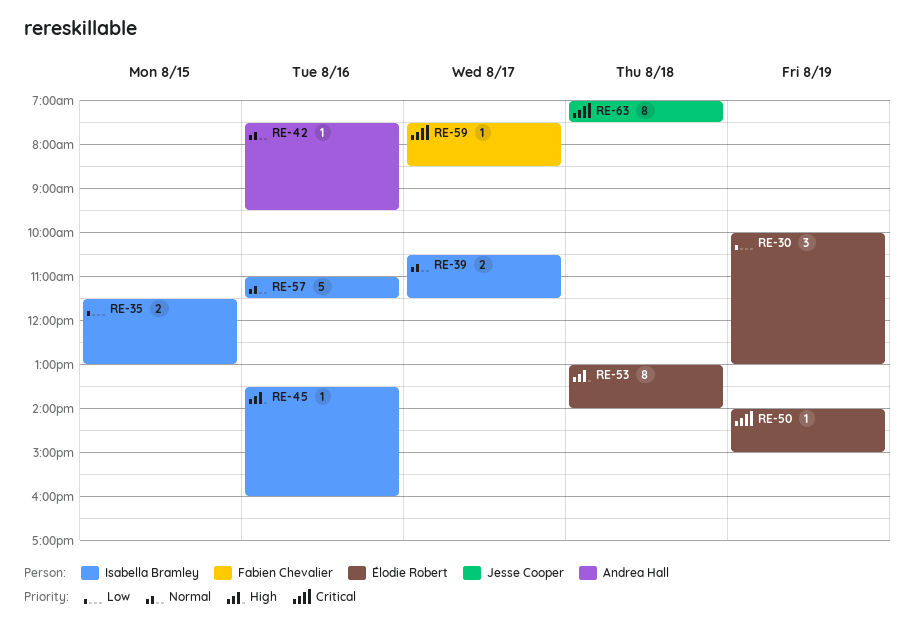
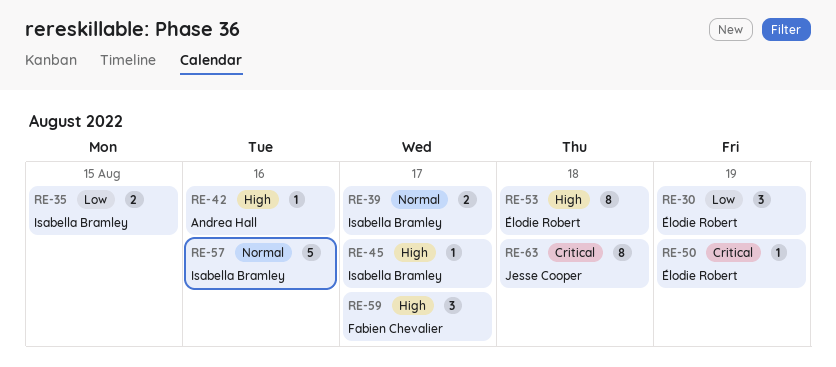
RE-42, priority: Normal -> High
RE-45, day: Aug 16 -> Aug 17
RE-59, priority: Critical -> High
RE-59, estimate: 1 -> 3

